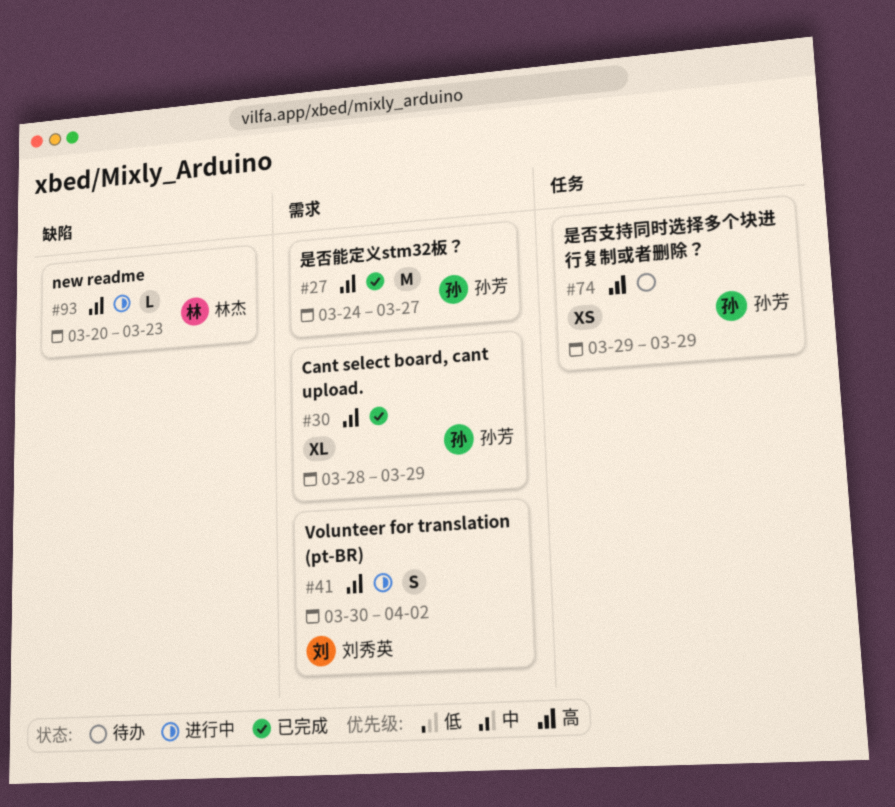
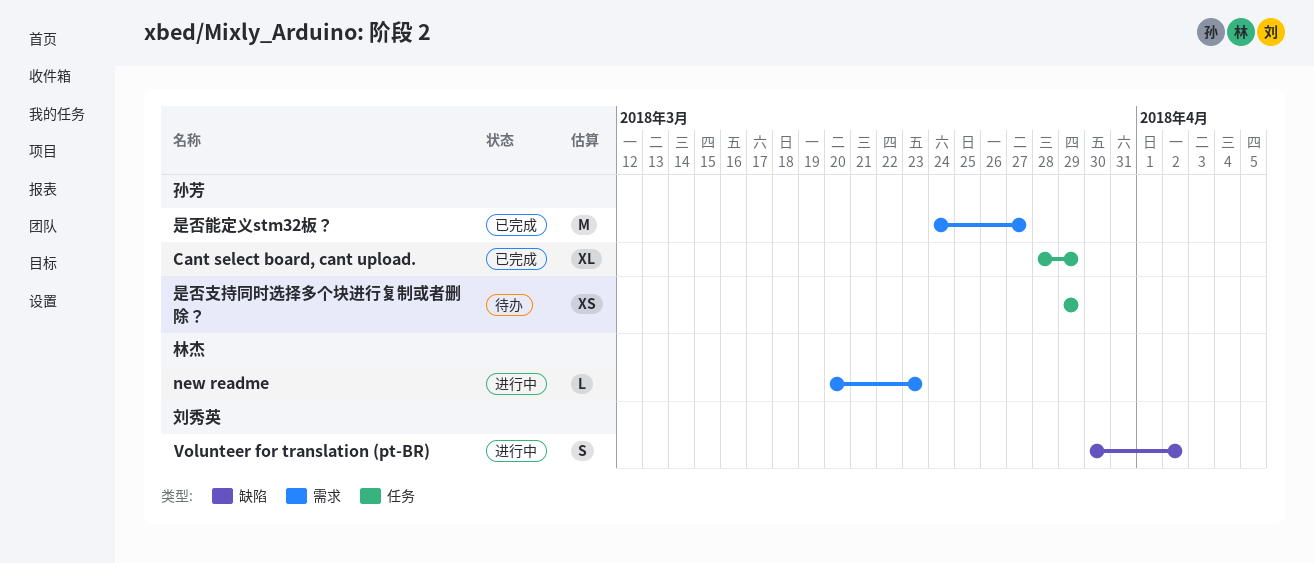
Cant select board, cant upload., label: 需求 -> 任务
new readme, label: 缺陷 -> 需求
Volunteer for translation (pt-BR), label: 需求 -> 缺陷

